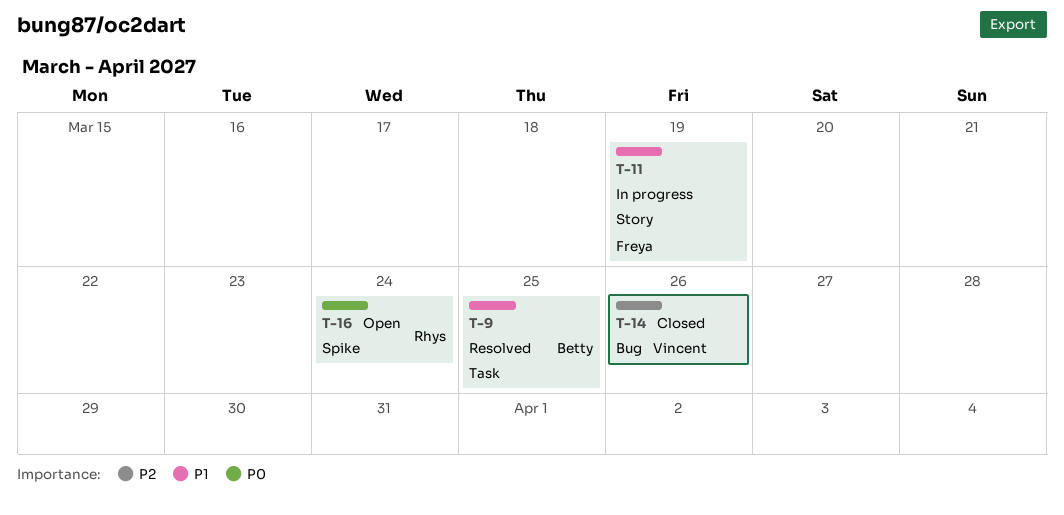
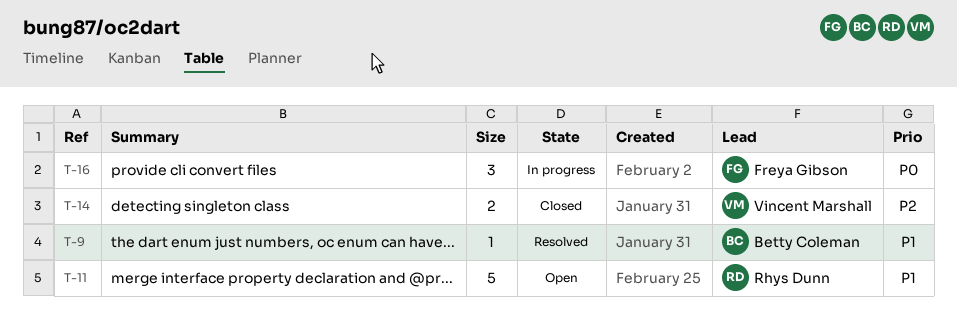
T-11, status: In progress -> Open
T-11, owner: Freya Gibson -> Rhys Dunn
T-16, status: Open -> In progress
T-16, owner: Rhys Dunn -> Freya Gibson

